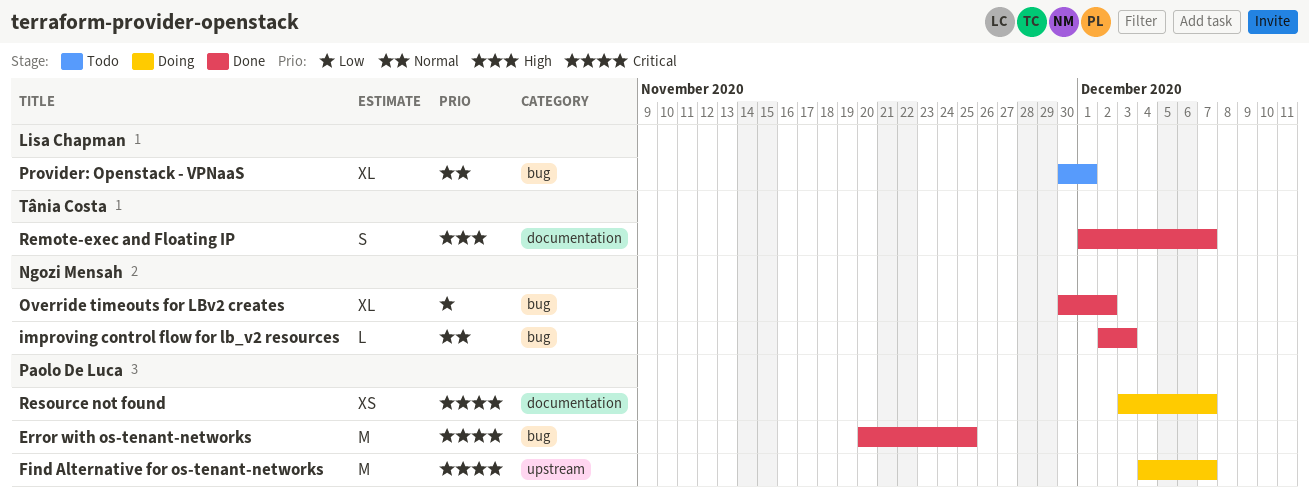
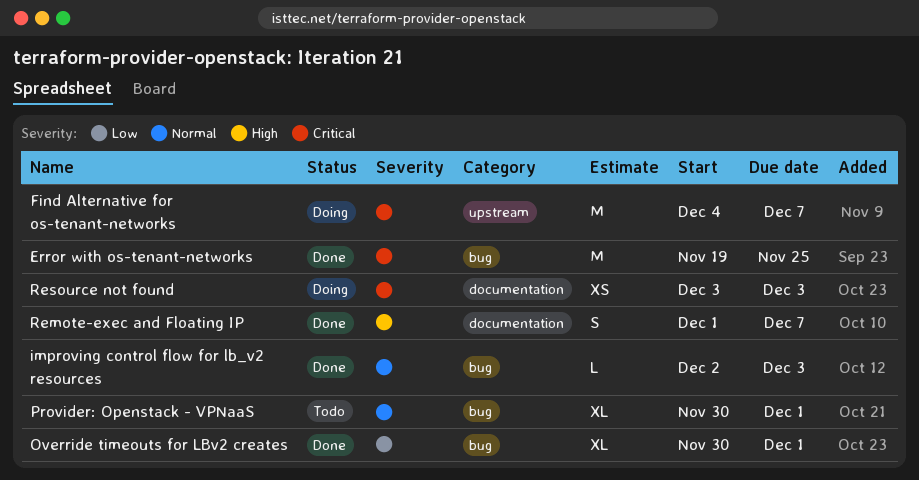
Error with os-tenant-networks, start: Nov 20 -> Nov 19
Override timeouts for LBv2 creates, due: Dec 2 -> Dec 1
Resource not found, due: Dec 7 -> Dec 3

